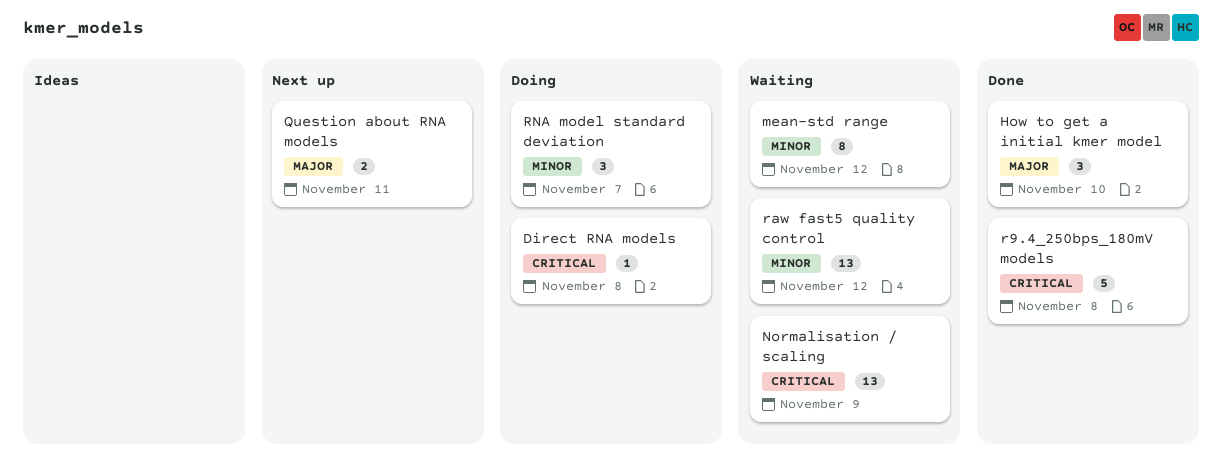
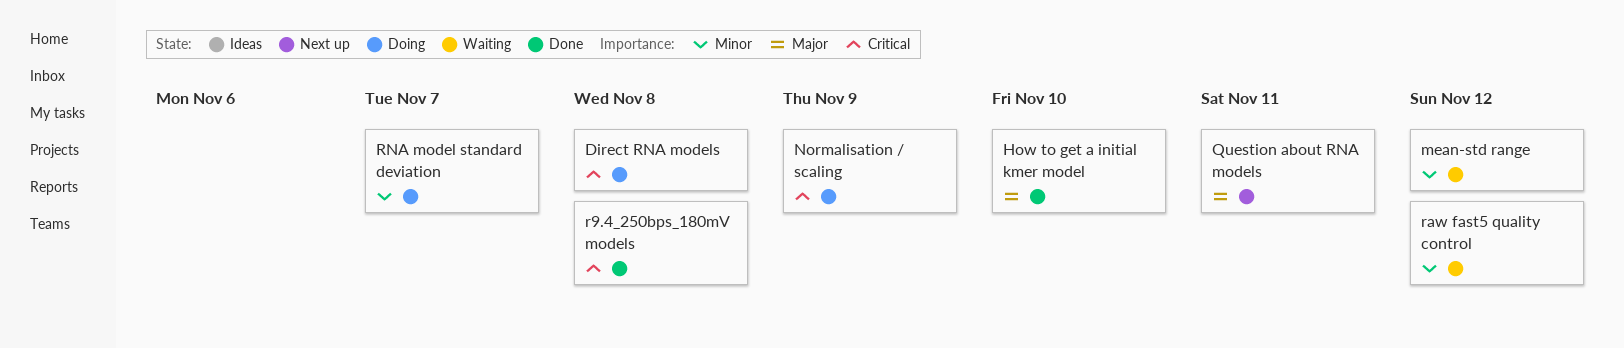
Normalisation / scaling, status: Waiting -> Doing

